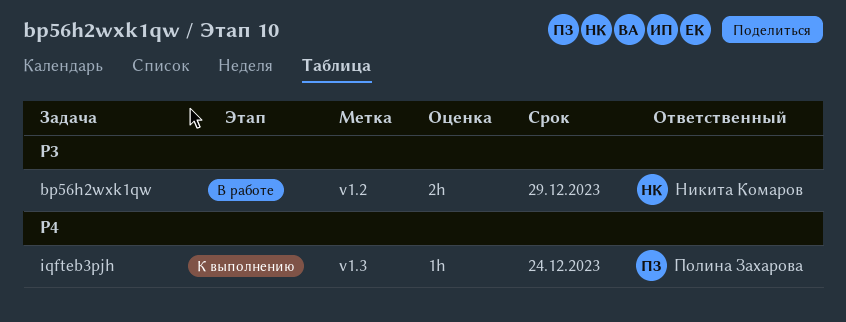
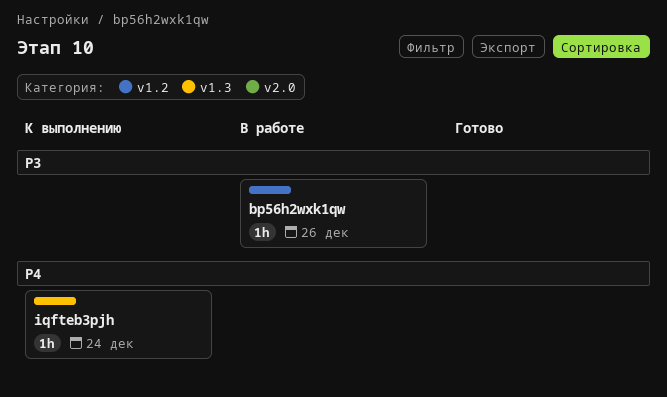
bp56h2wxk1qw, estimate: 2h -> 1h
bp56h2wxk1qw, due: Dec 29 -> Dec 26

